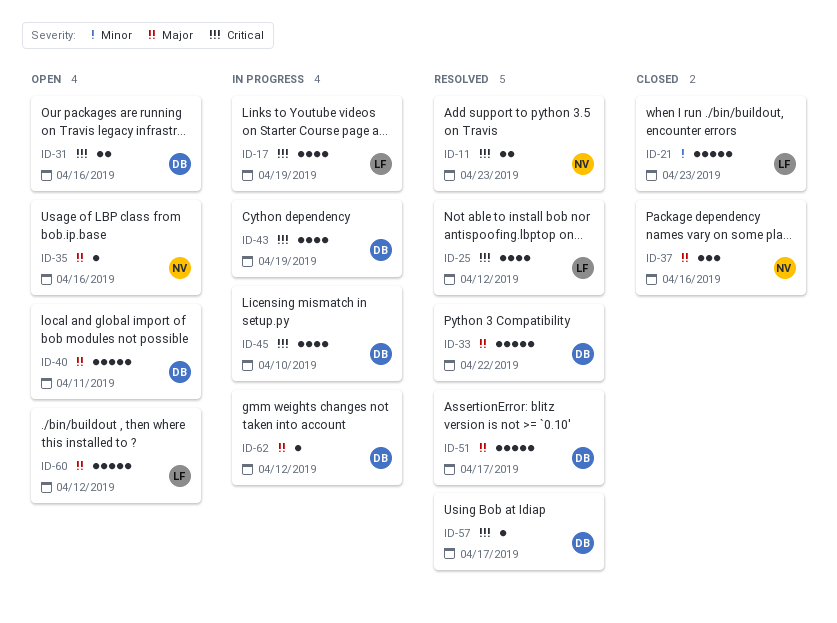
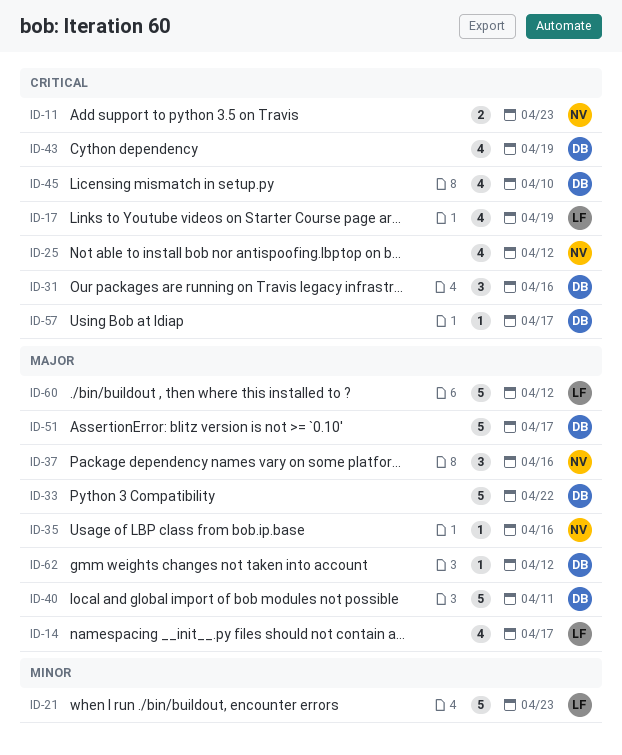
ID-14: none -> present
ID-25, owner: LF -> NV
ID-31, estimate: 2 -> 3

